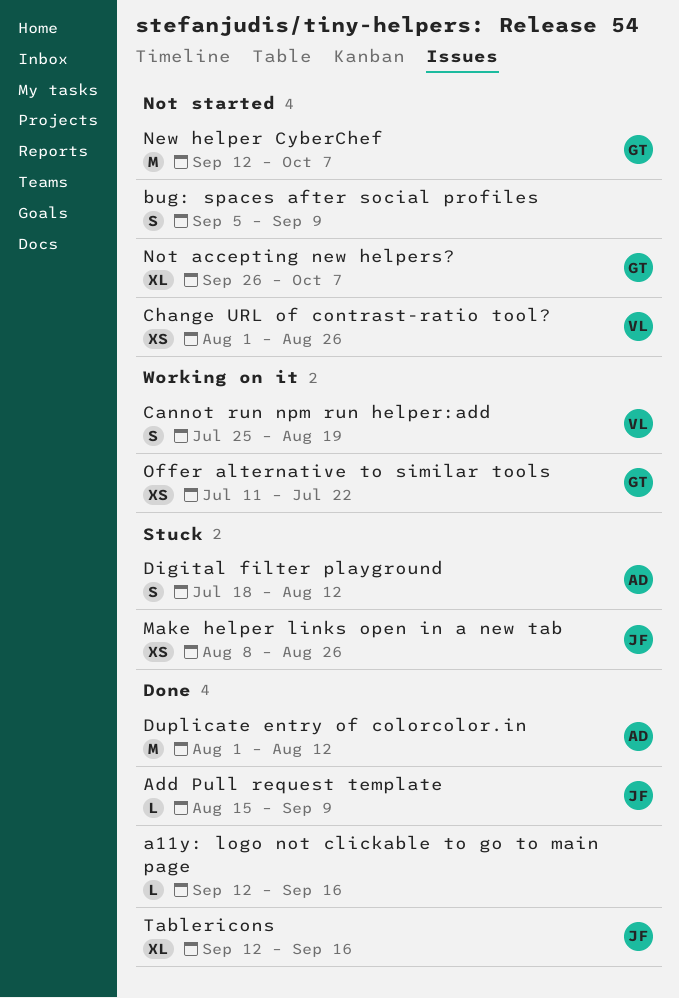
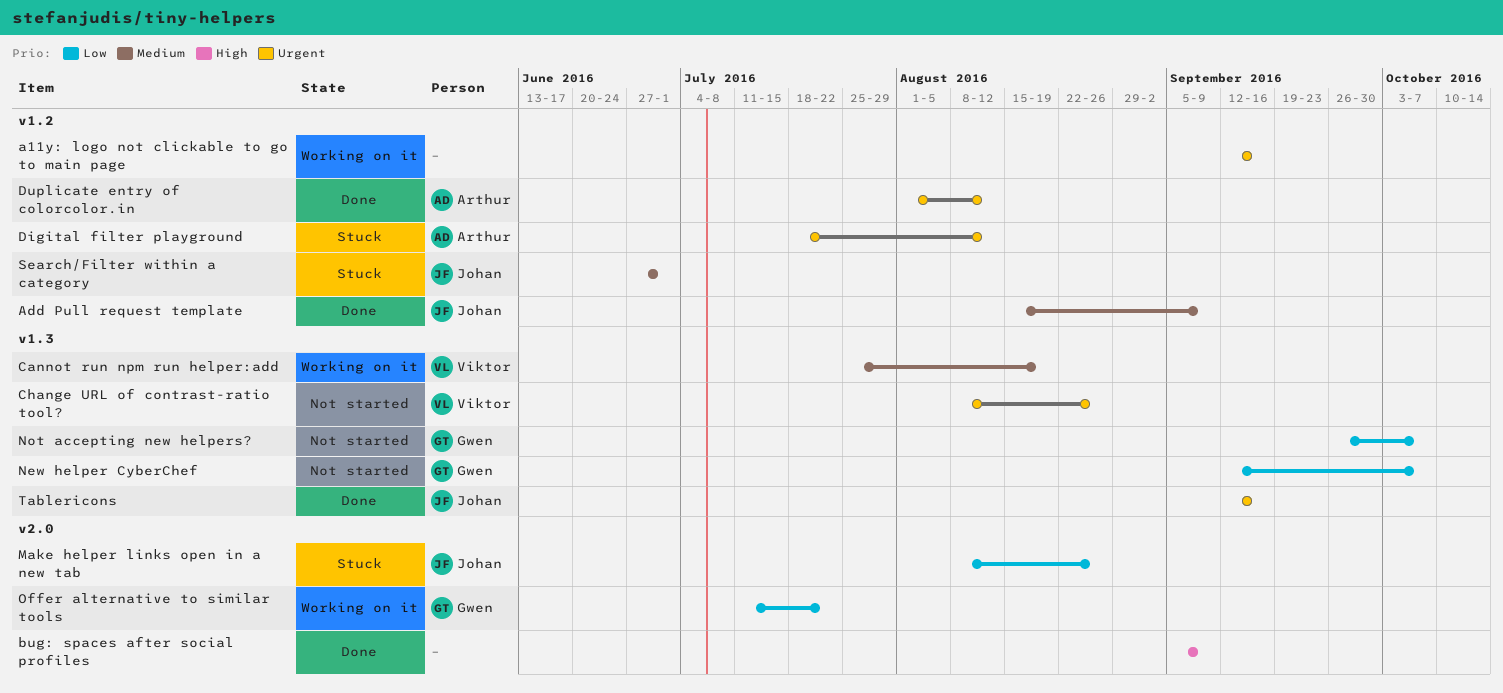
a11y: logo not clickable to go to main page, status: Done -> Working on it
bug: spaces after social profiles, status: Not started -> Done
Change URL of contrast-ratio tool?, start: Aug 1 -> Aug 8
Search/Filter within a category: none -> present

